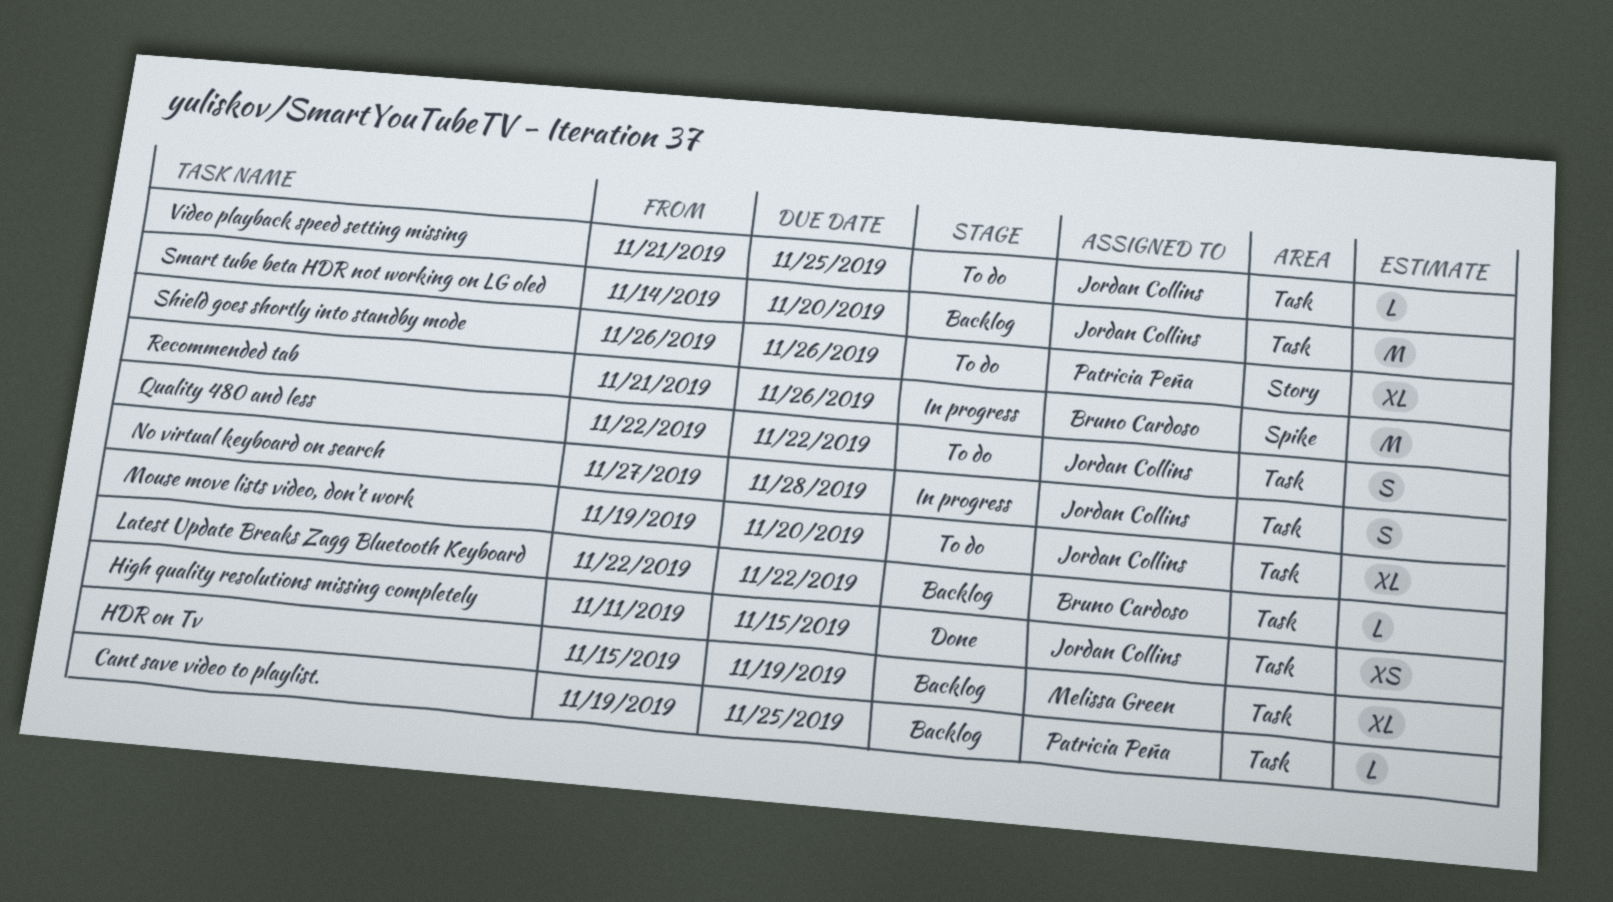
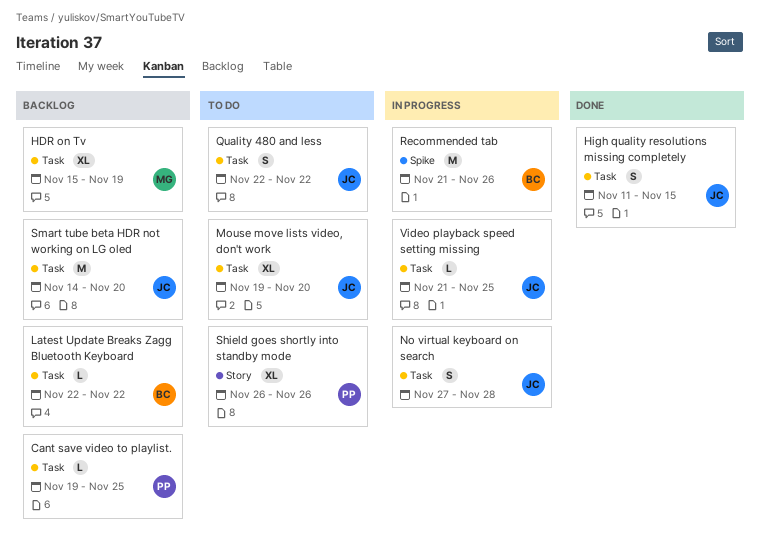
High quality resolutions missing completely, estimate: XS -> S
Video playback speed setting missing, status: To do -> In progress

